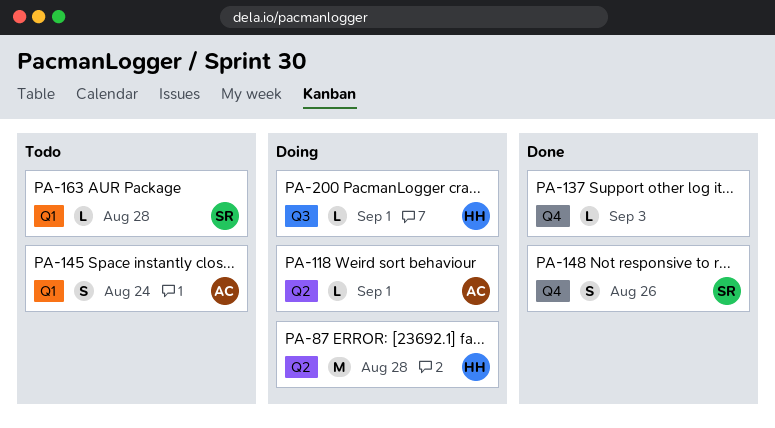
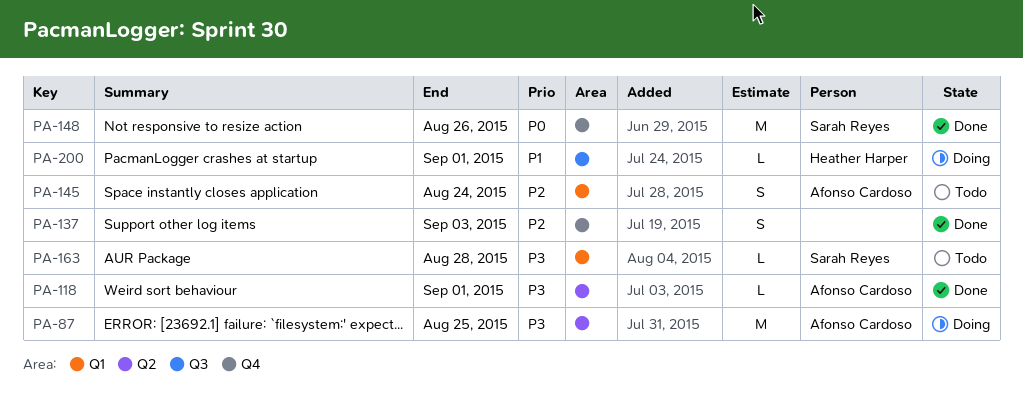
PA-87, owner: Heather Harper -> Afonso Cardoso
PA-87, due: Aug 28 -> Aug 25
PA-118, status: Doing -> Done
PA-137, estimate: L -> S
PA-148, estimate: S -> M

